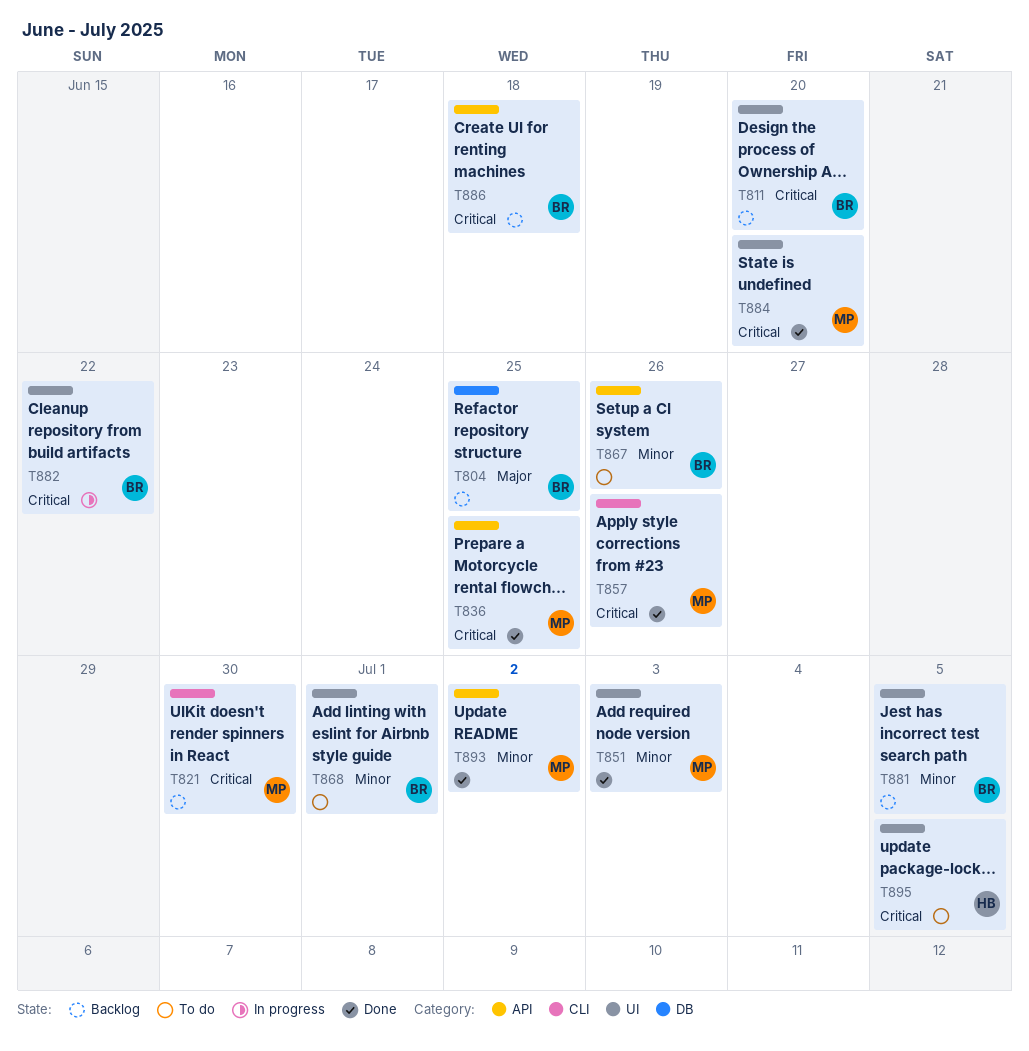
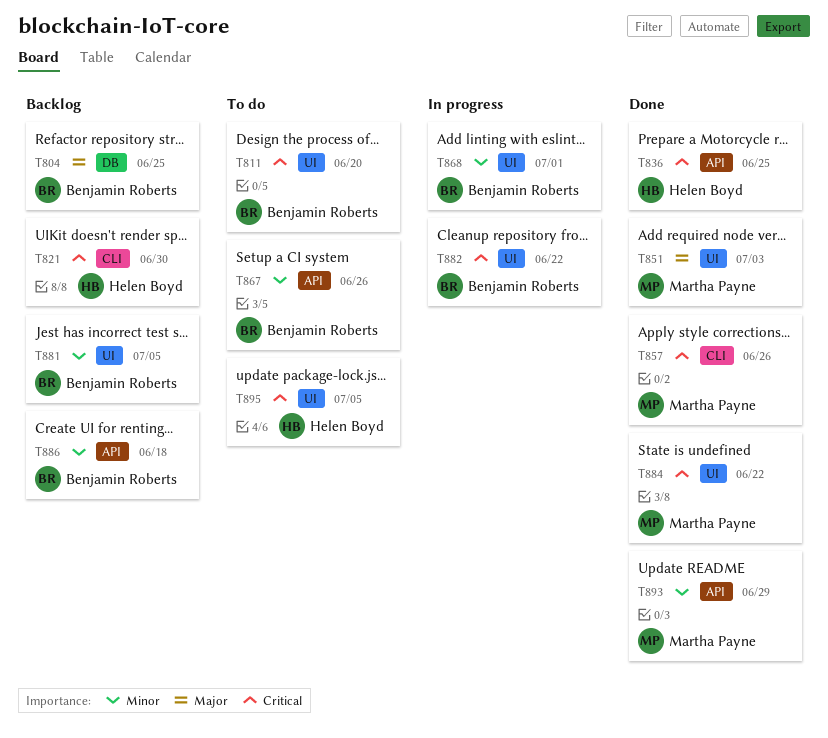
T811, status: Backlog -> To do
T821, owner: Martha Payne -> Helen Boyd
T836, owner: Martha Payne -> Helen Boyd
T851, priority: Minor -> Major
T868, status: To do -> In progress
T884, due: Jun 20 -> Jun 22
T886, priority: Critical -> Minor
T893, due: Jul 2 -> Jun 29

